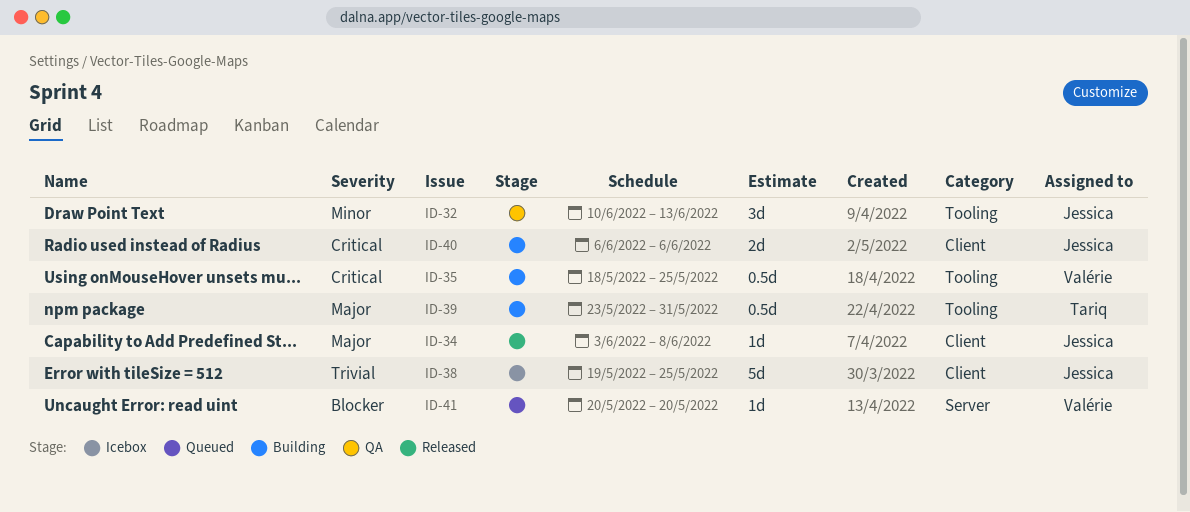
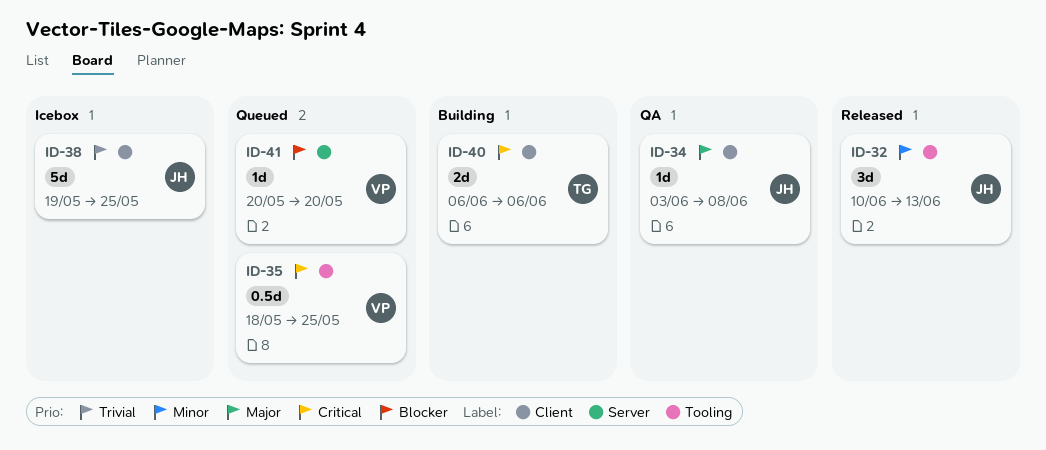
ID-32, status: QA -> Released
ID-34, status: Released -> QA
ID-35, status: Building -> Queued
ID-39: present -> none
ID-40, owner: Jessica -> Tariq

